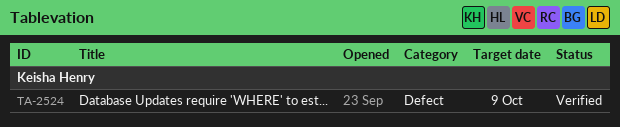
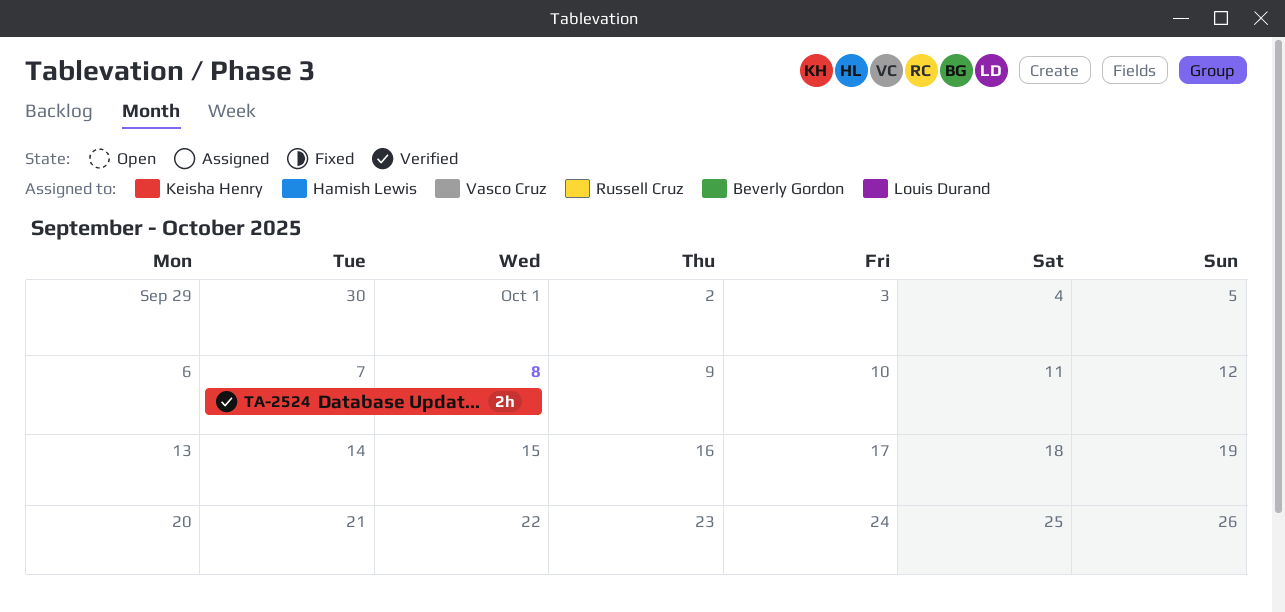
TA-2524, due: Oct 9 -> Oct 8

